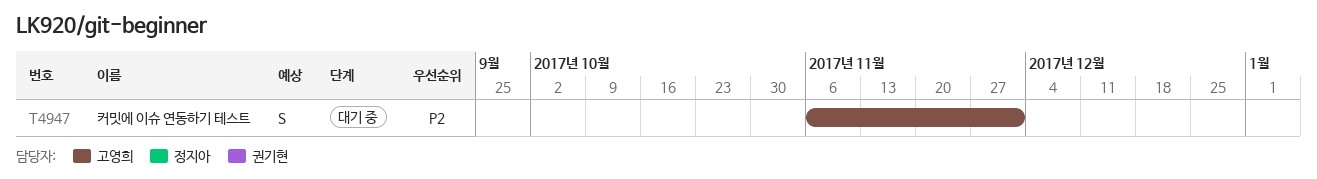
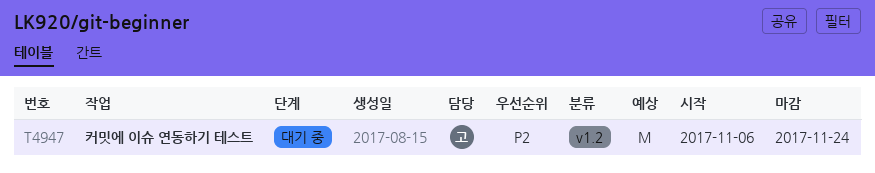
T4947, estimate: S -> M
T4947, due: Dec 1 -> Nov 24

